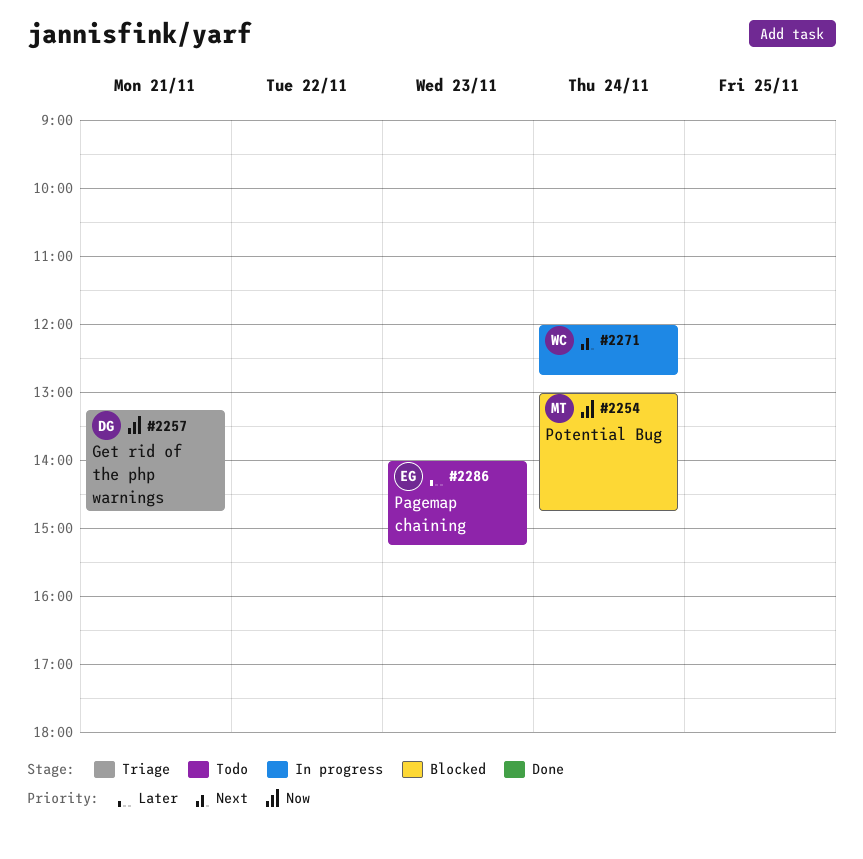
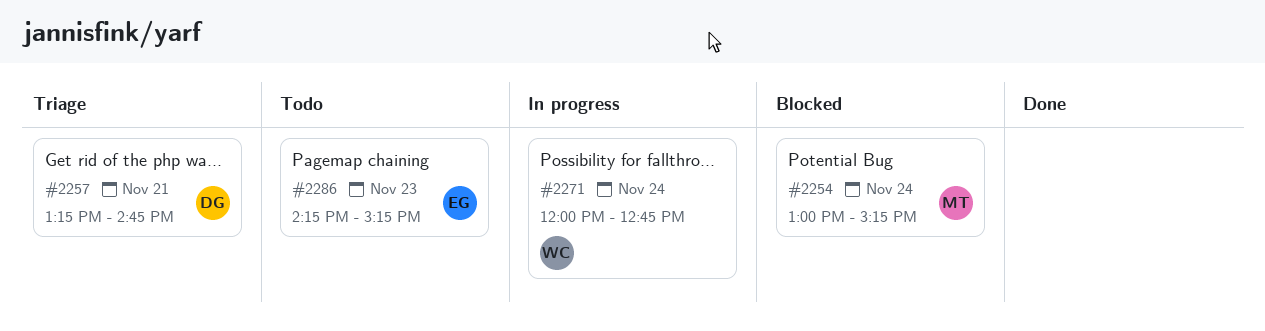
#2254, ends: 14:45 -> 15:15
#2286, begins: 14:00 -> 14:15

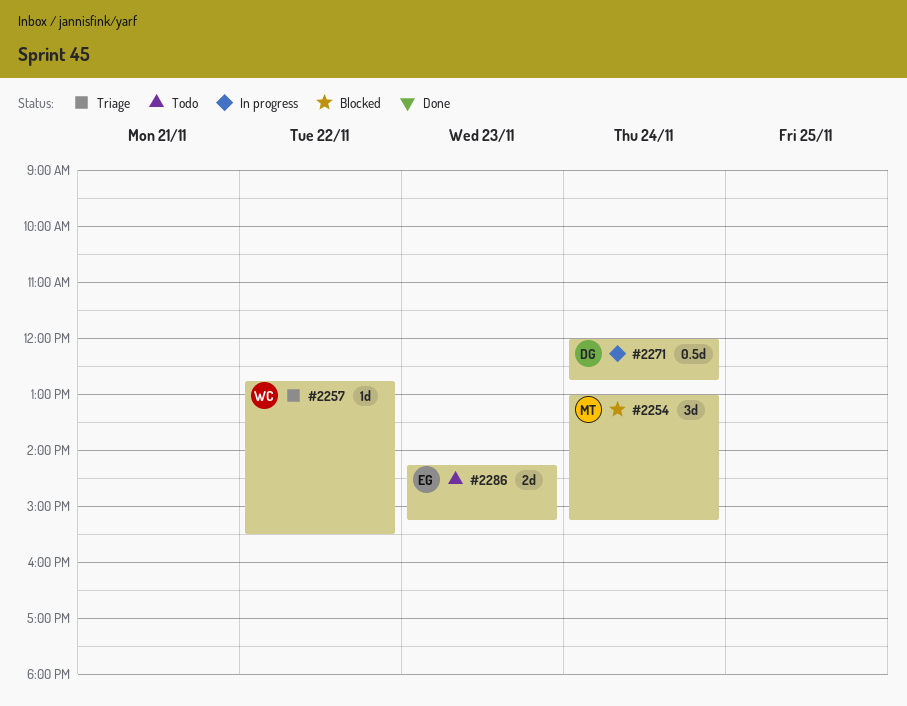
#2257, owner: DG -> WC
#2257, day: Nov 21 -> Nov 22
#2257, begins: 13:15 -> 12:45
#2257, ends: 14:45 -> 15:30
#2271, owner: WC -> DG

